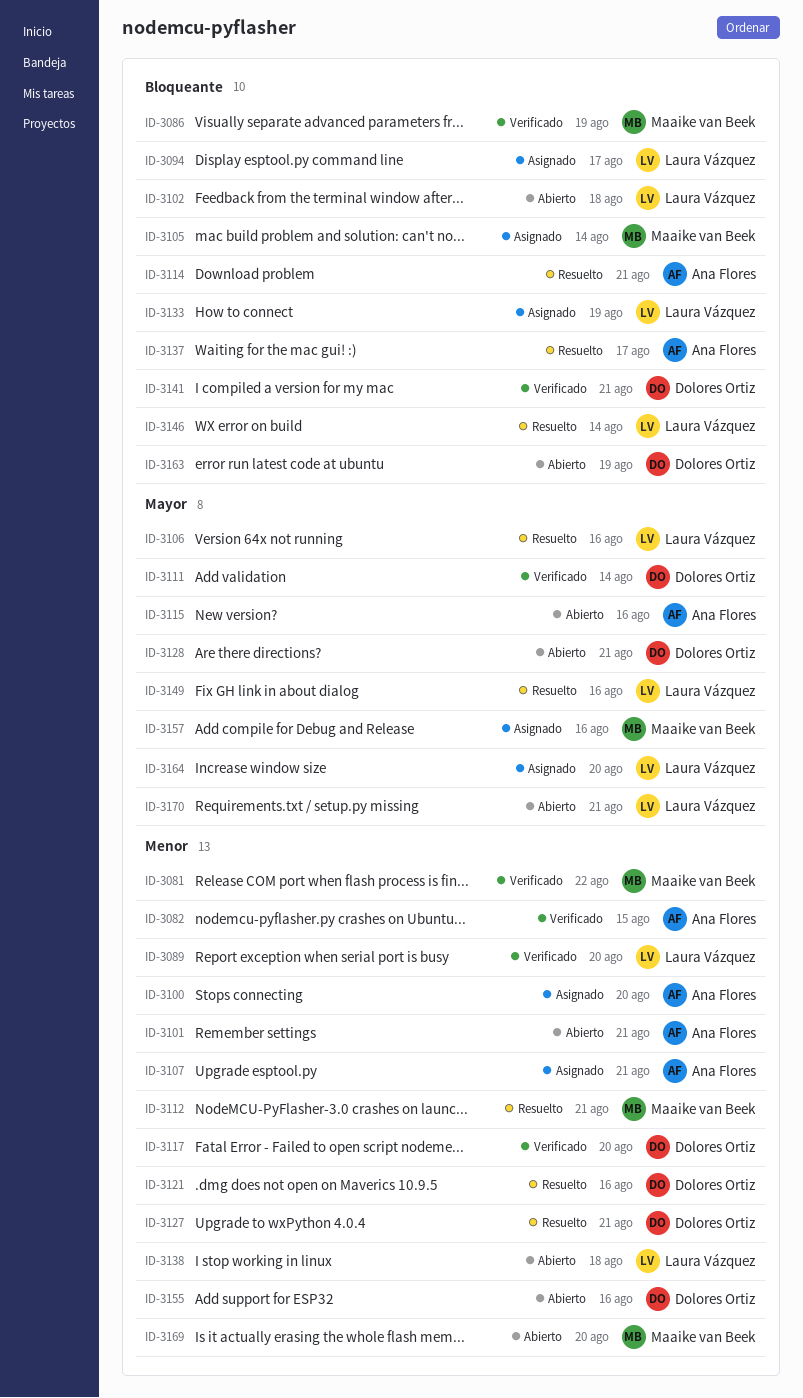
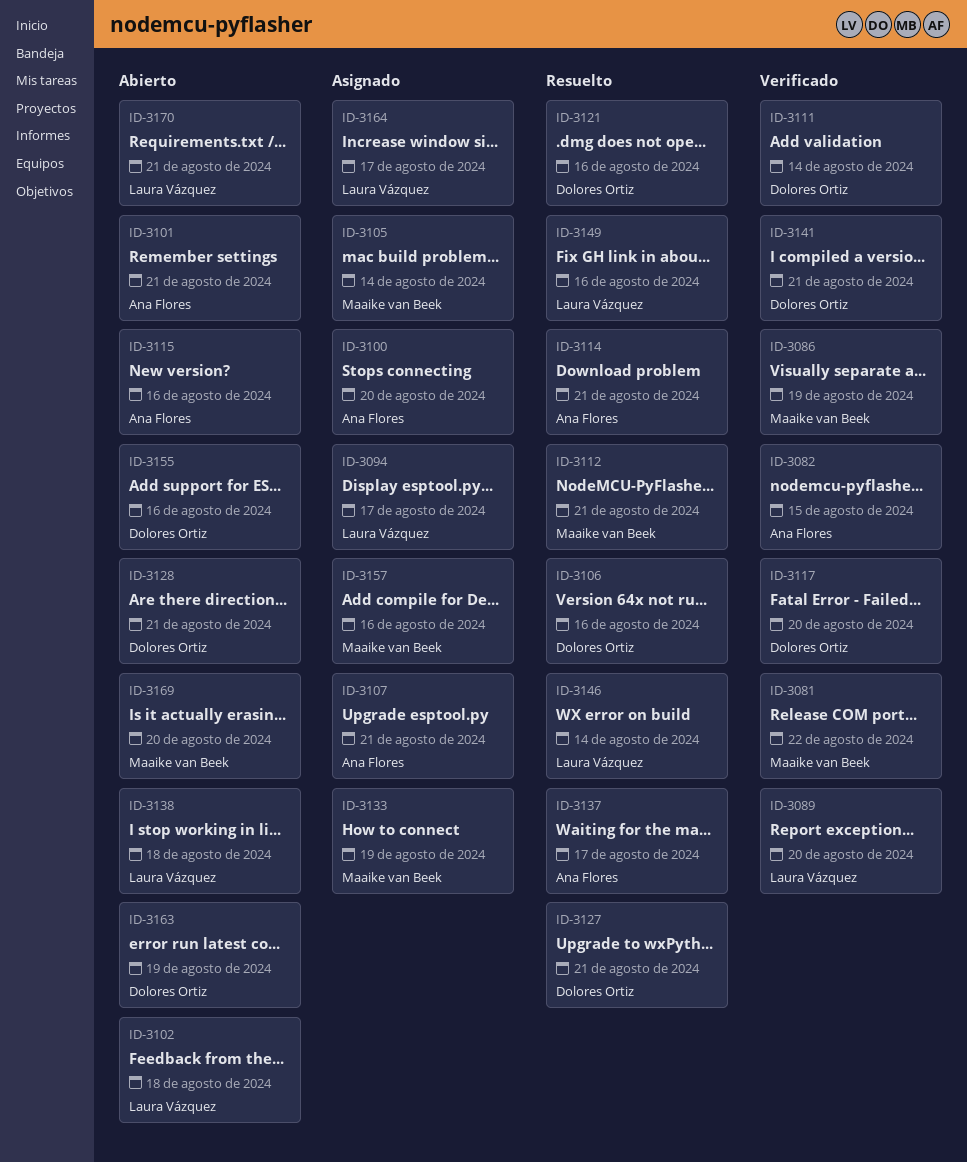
ID-3106, owner: Laura Vázquez -> Dolores Ortiz
ID-3133, owner: Laura Vázquez -> Maaike van Beek
ID-3164, due: Aug 20 -> Aug 17

